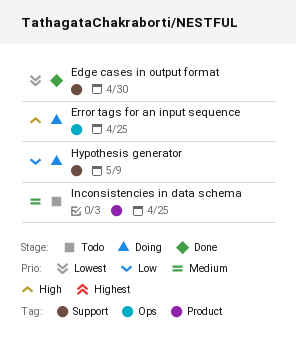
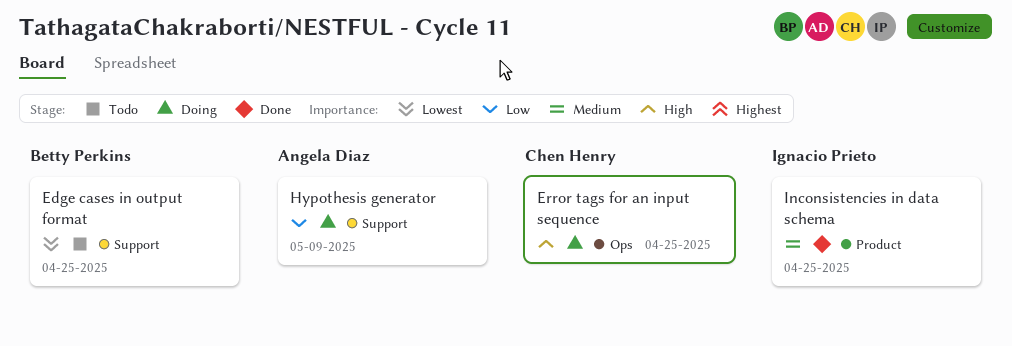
Edge cases in output format, status: Done -> Todo
Edge cases in output format, due: Apr 30 -> Apr 25
Inconsistencies in data schema, status: Todo -> Done

